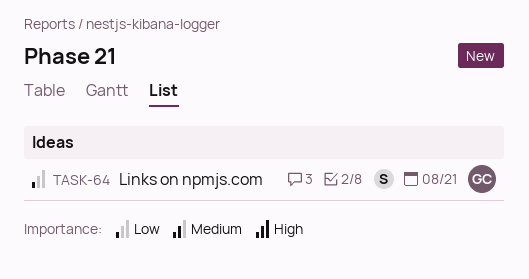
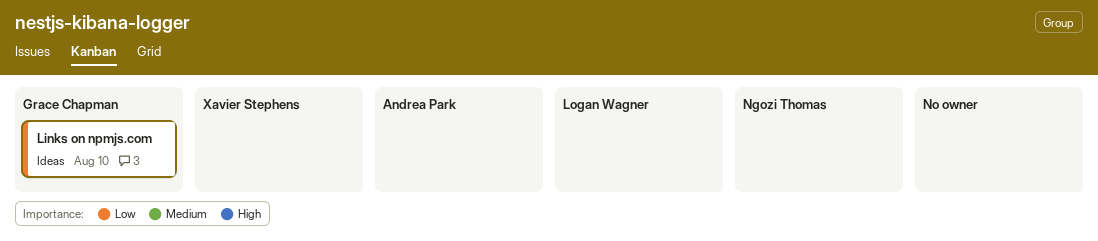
Links on npmjs.com, due: Aug 21 -> Aug 10

